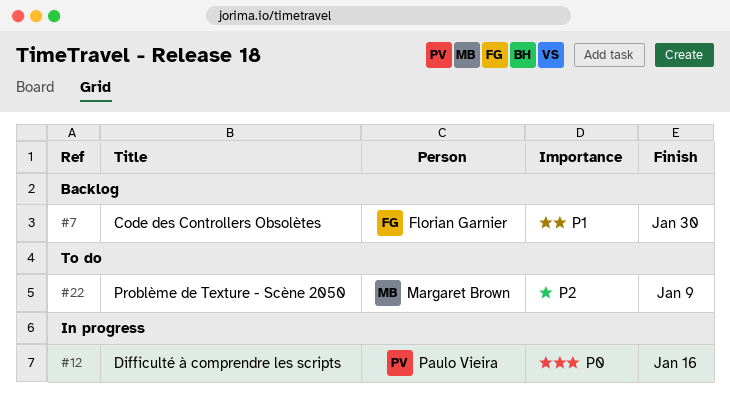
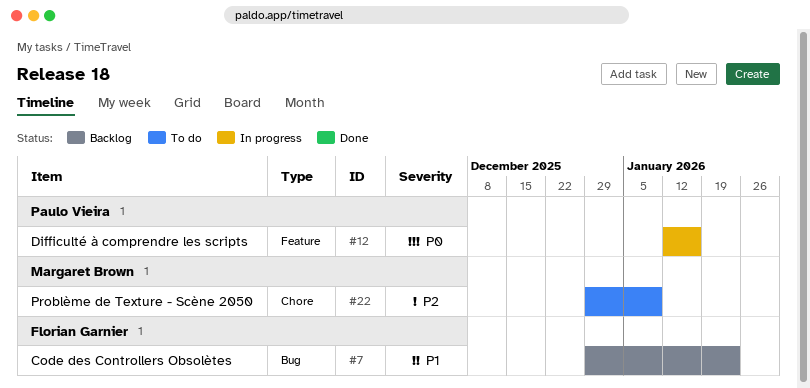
#7, due: Jan 30 -> Jan 23

